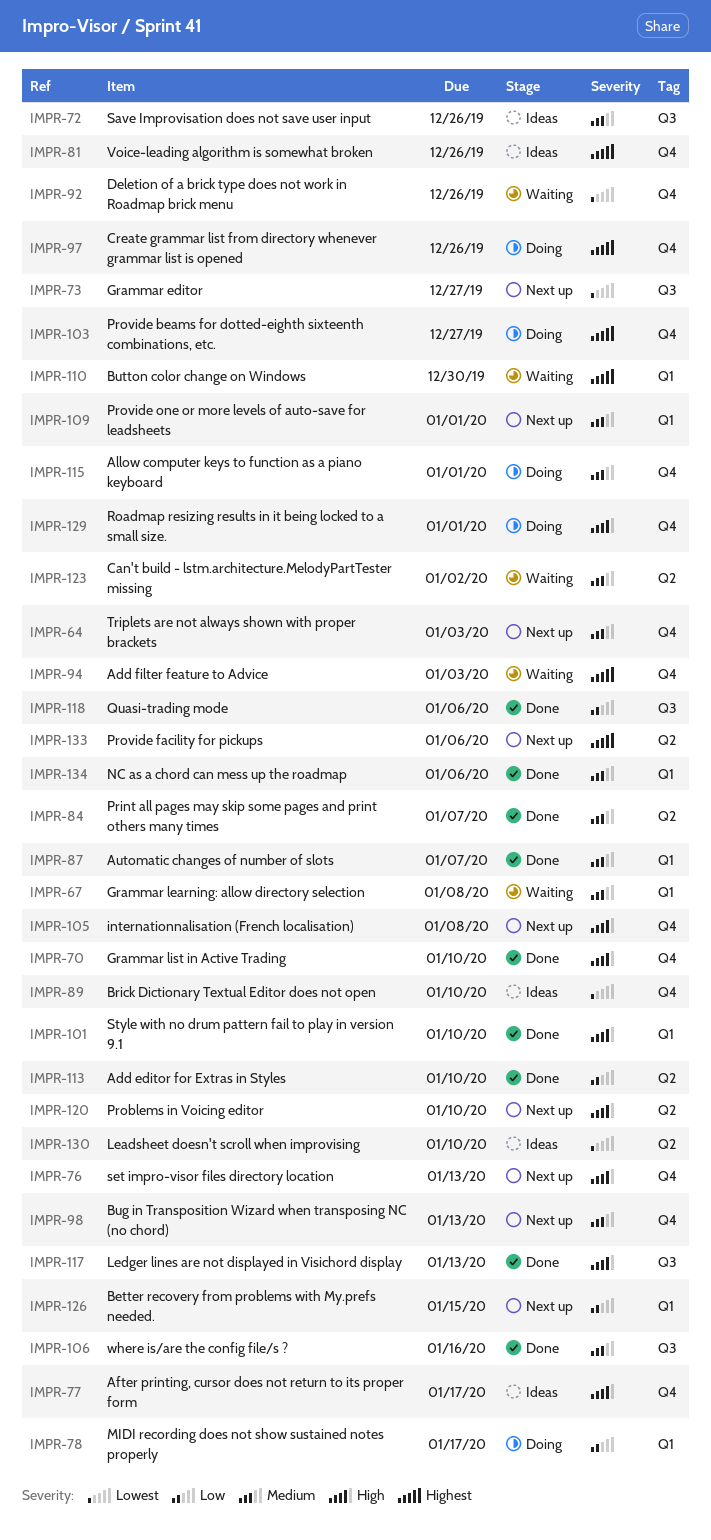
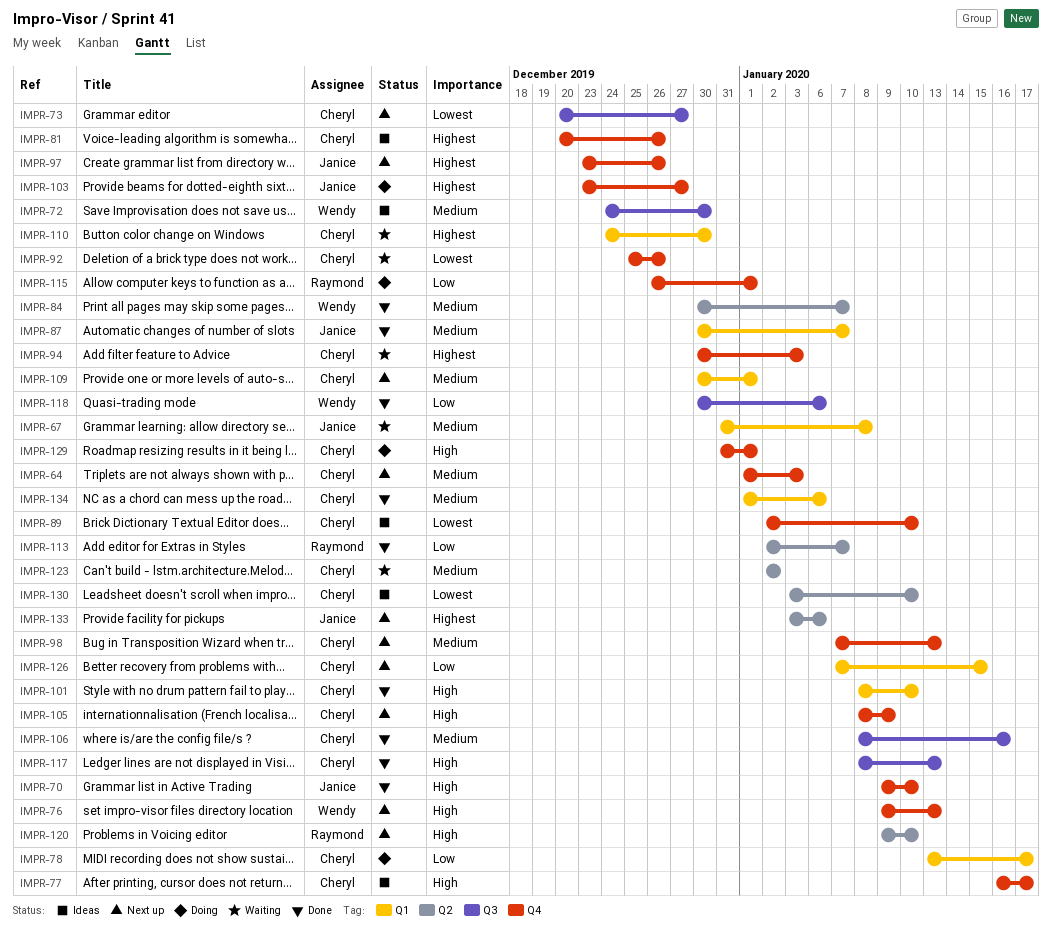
IMPR-72, due: Dec 26 -> Dec 30
IMPR-97, status: Doing -> Next up
IMPR-105, due: Jan 8 -> Jan 9
IMPR-113, due: Jan 10 -> Jan 7
IMPR-115, priority: Medium -> Low

